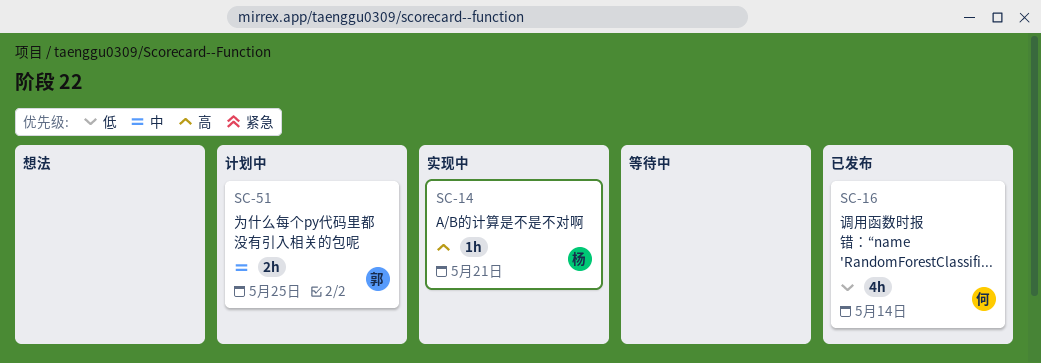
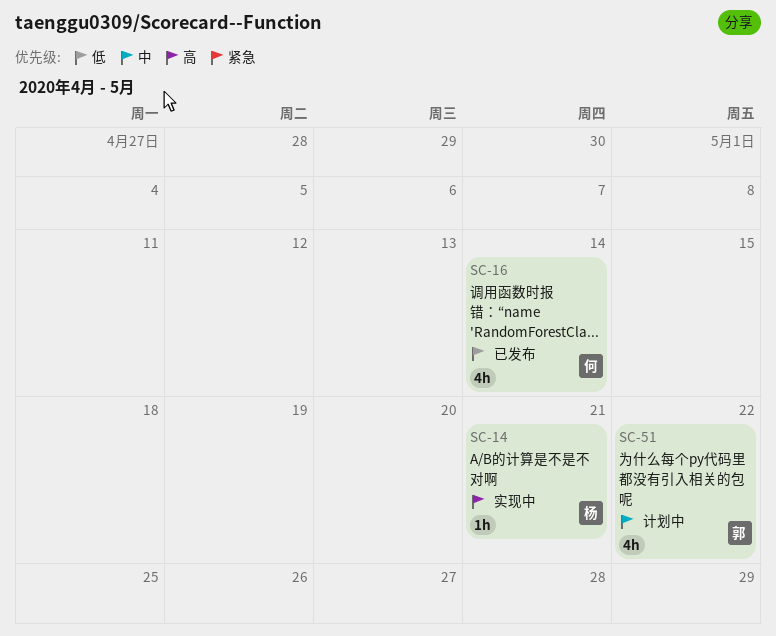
SC-51, estimate: 2h -> 4h
SC-51, due: May 25 -> May 22

